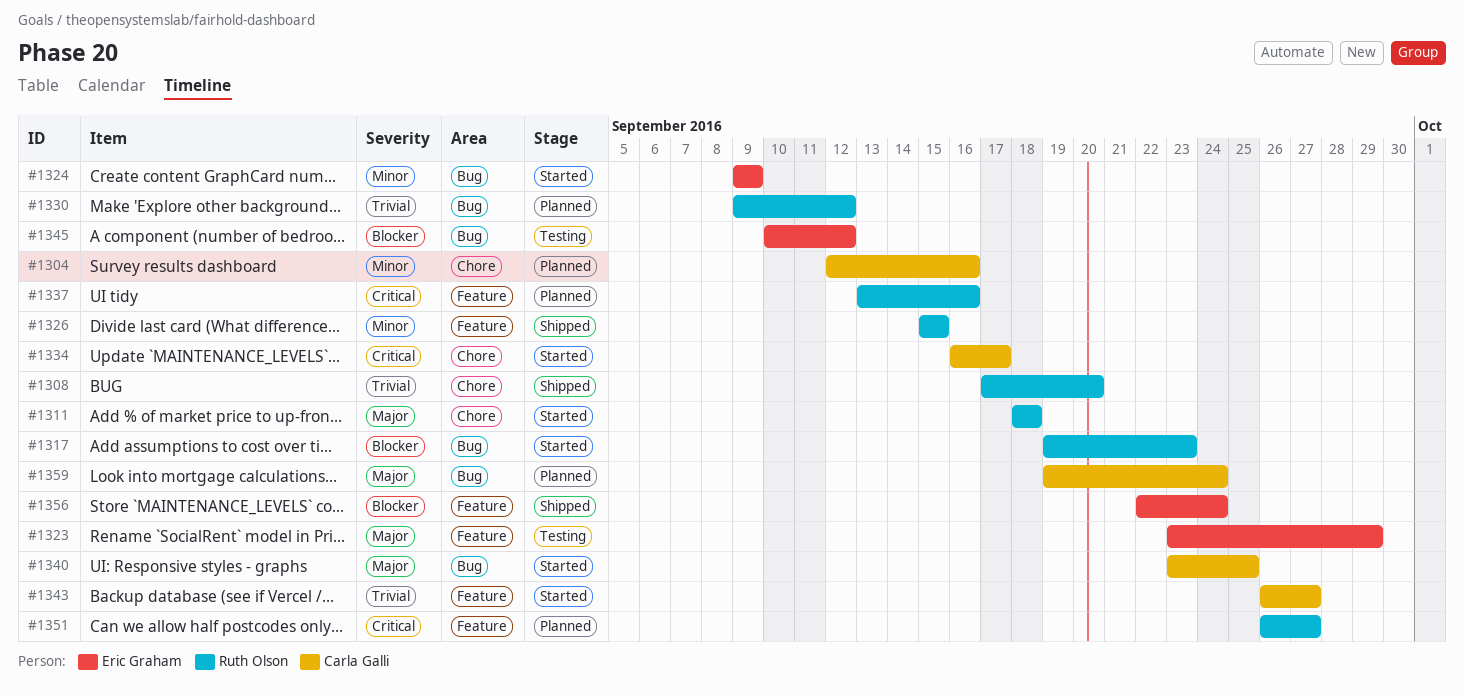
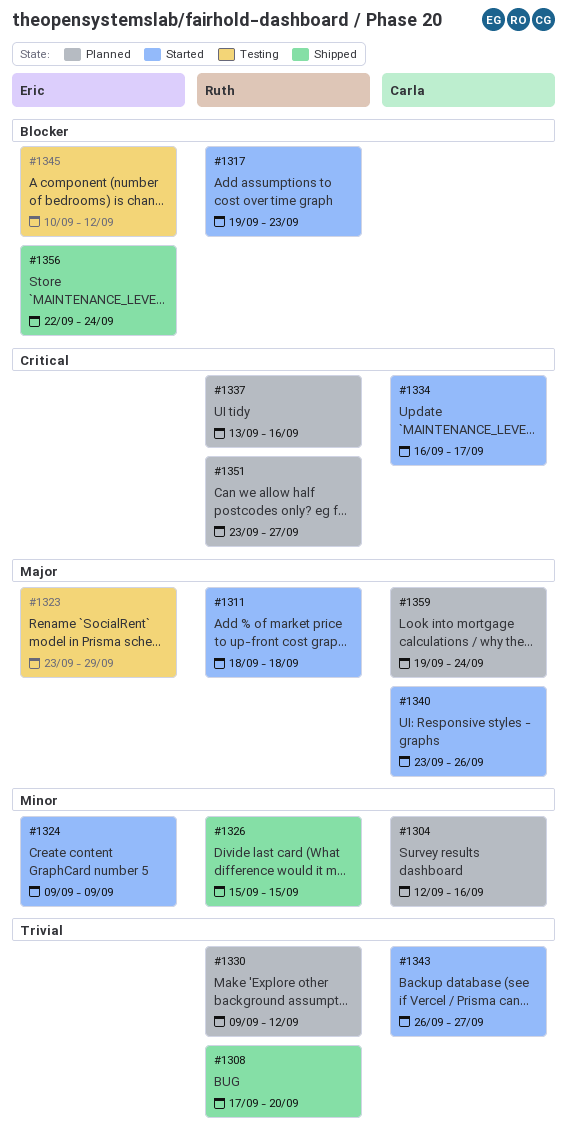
#1340, due: Sep 25 -> Sep 26
#1351, start: Sep 26 -> Sep 23

